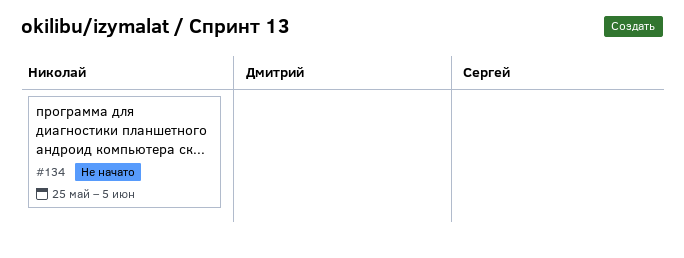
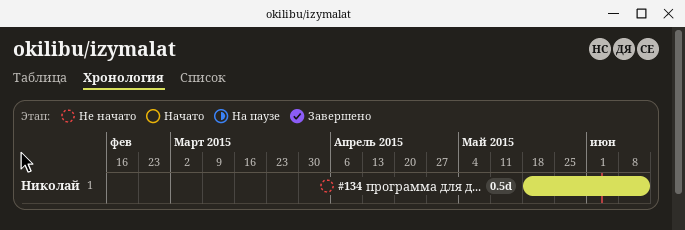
#134, start: May 25 -> May 18
#134, due: Jun 5 -> Jun 12

